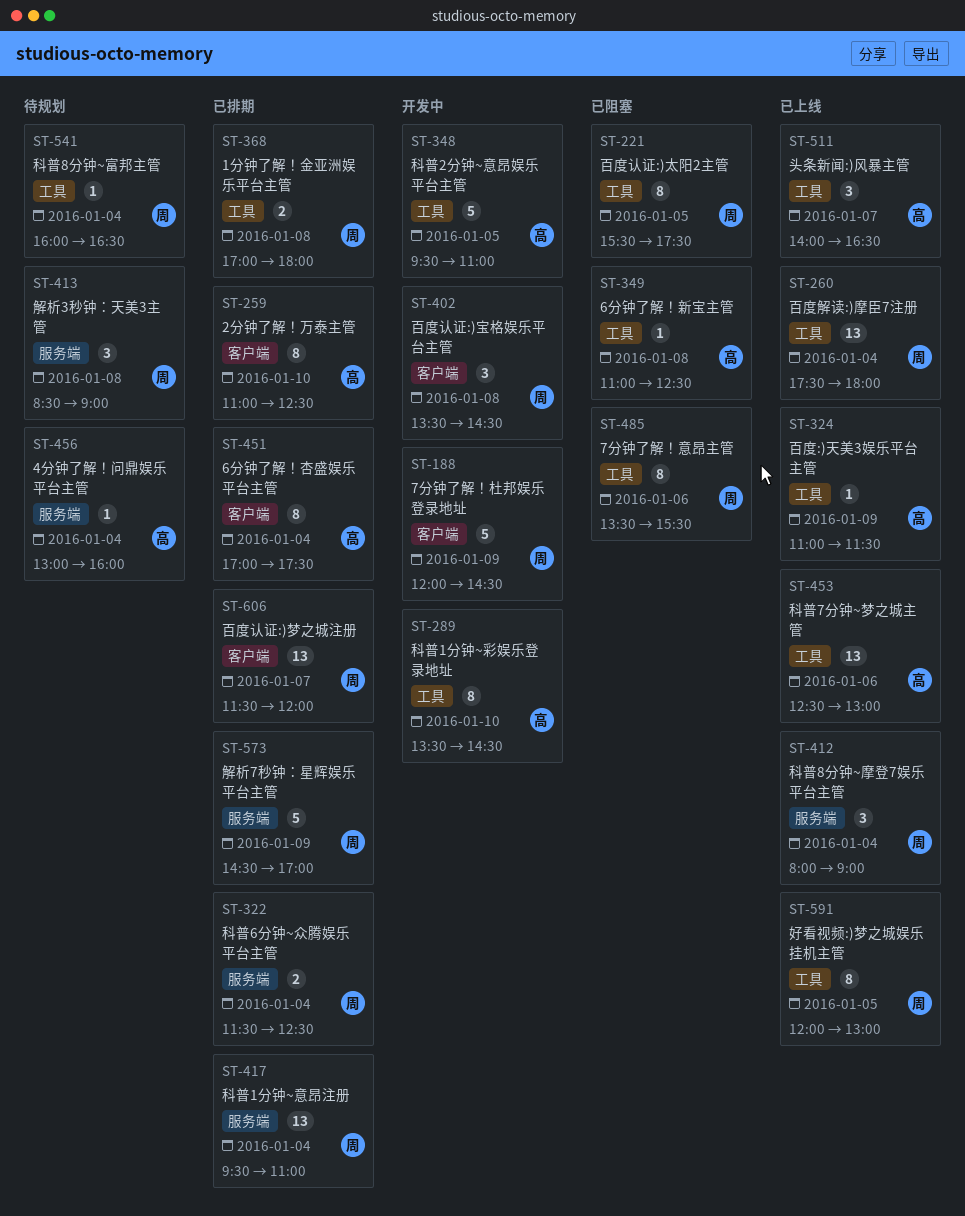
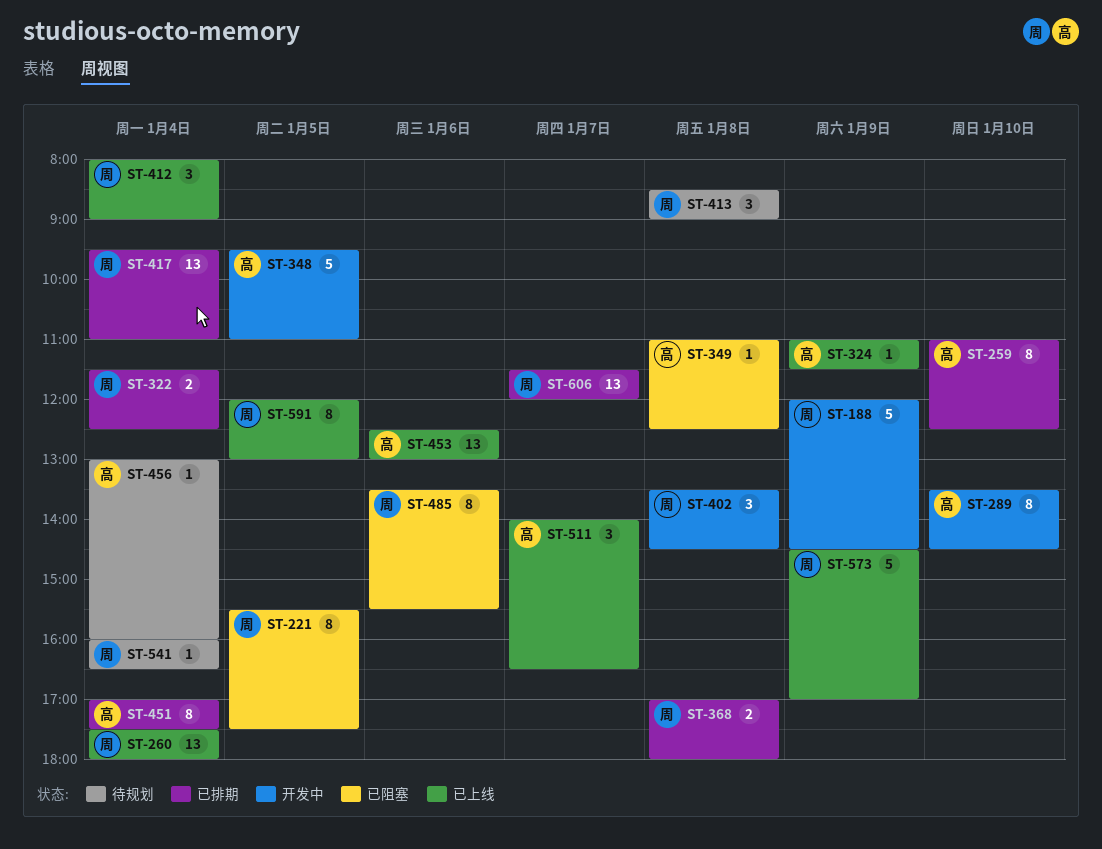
ST-573, status: 已排期 -> 已上线

